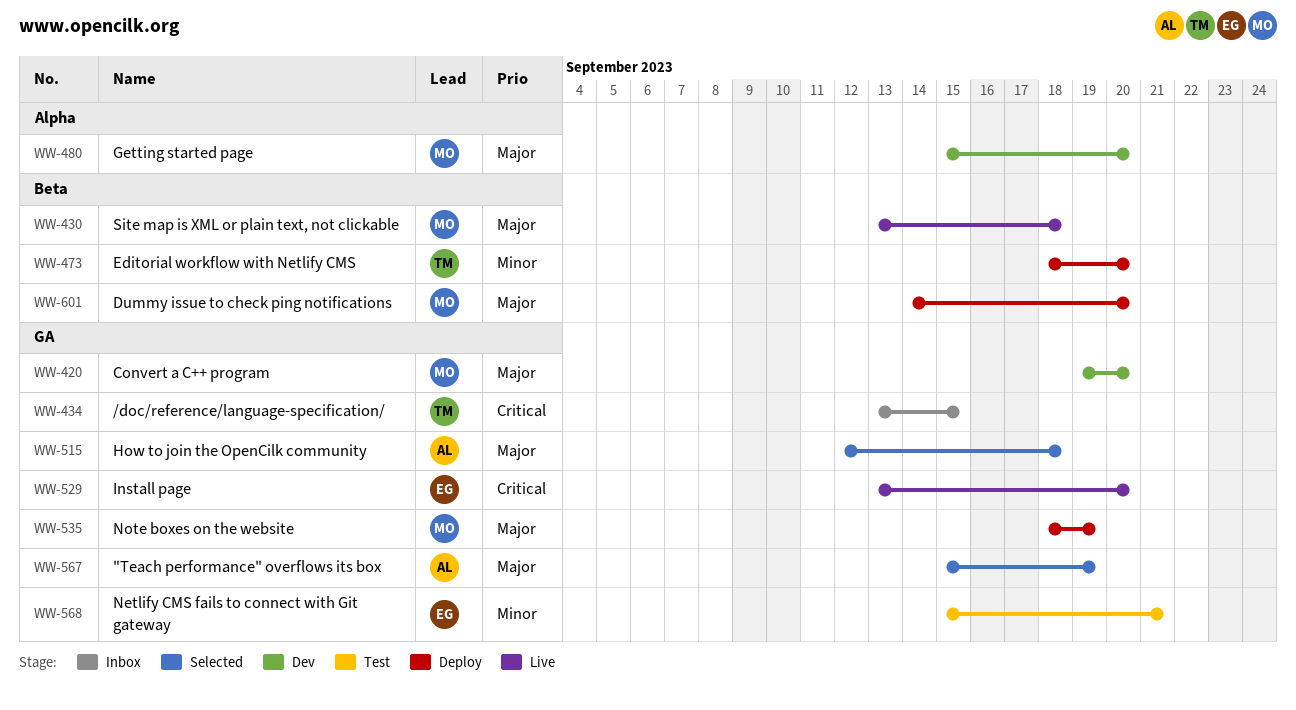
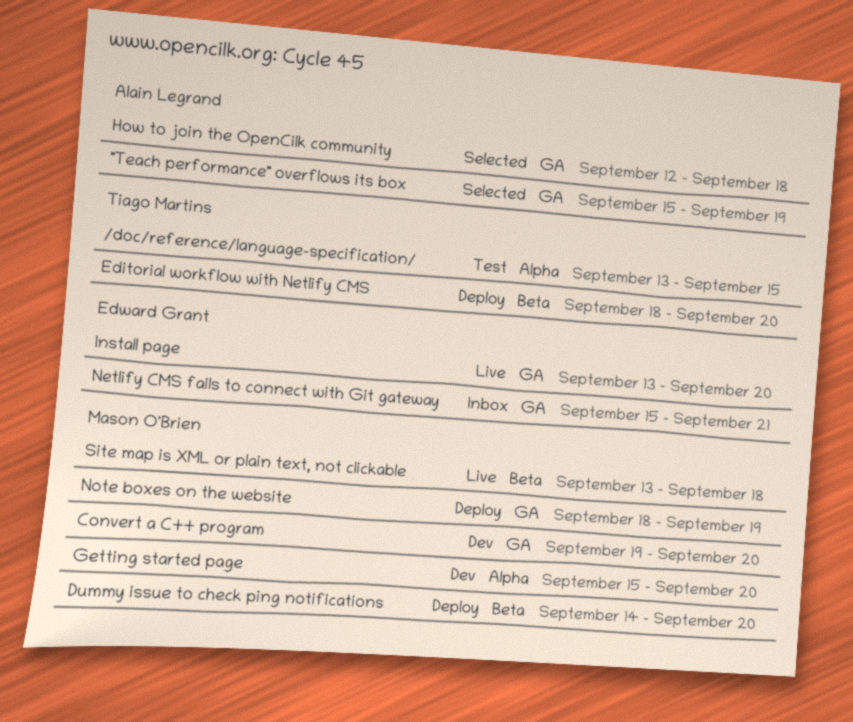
/doc/reference/language-specification/, status: Inbox -> Test
/doc/reference/language-specification/, label: GA -> Alpha
Netlify CMS fails to connect with Git gateway, status: Test -> Inbox

